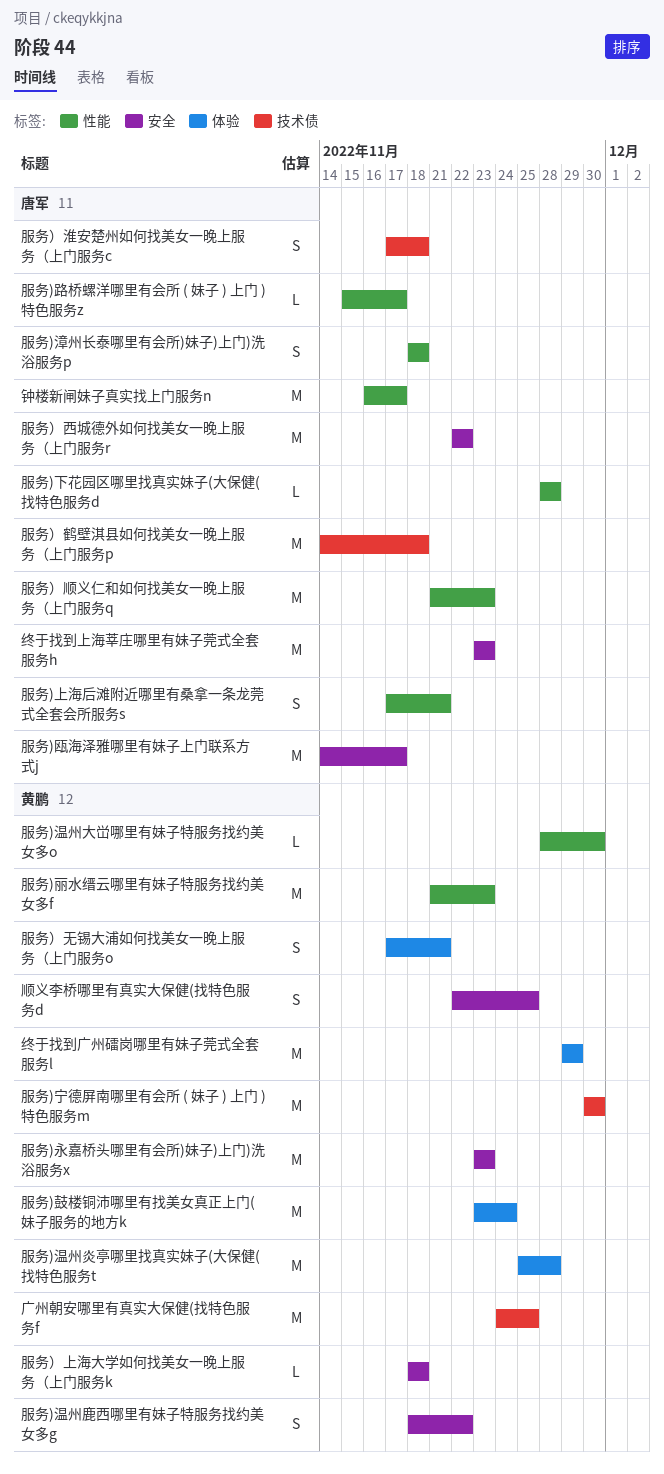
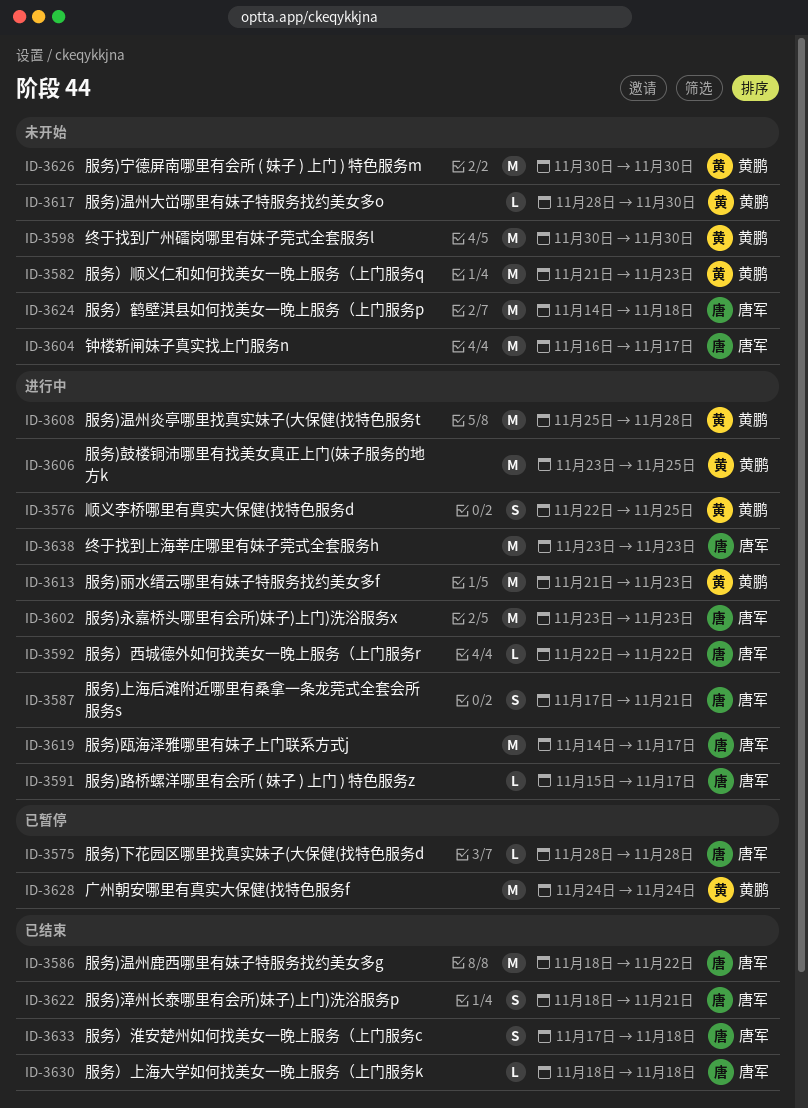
广州朝安哪里有真实大保健(找特色服务f, due: Nov 25 -> Nov 24
服务)永嘉桥头哪里有会所)妹子)上门)洗浴服务x, owner: 黄鹏 -> 唐军
服务)温州鹿西哪里有妹子特服务找约美女多g, owner: 黄鹏 -> 唐军
服务)温州鹿西哪里有妹子特服务找约美女多g, estimate: S -> M
服务)漳州长泰哪里有会所)妹子)上门)洗浴服务p, due: Nov 18 -> Nov 21
服务)鼓楼铜沛哪里有找美女真正上门(妹子服务的地方k, due: Nov 24 -> Nov 25
服务）上海大学如何找美女一晚上服务（上门服务k, owner: 黄鹏 -> 唐军
服务）无锡大浦如何找美女一晚上服务（上门服务o: present -> none
服务）西城德外如何找美女一晚上服务（上门服务r, estimate: M -> L
服务）顺义仁和如何找美女一晚上服务（上门服务q, owner: 唐军 -> 黄鹏
终于找到广州礌岗哪里有妹子莞式全套服务l, start: Nov 29 -> Nov 30
终于找到广州礌岗哪里有妹子莞式全套服务l, due: Nov 29 -> Nov 30

